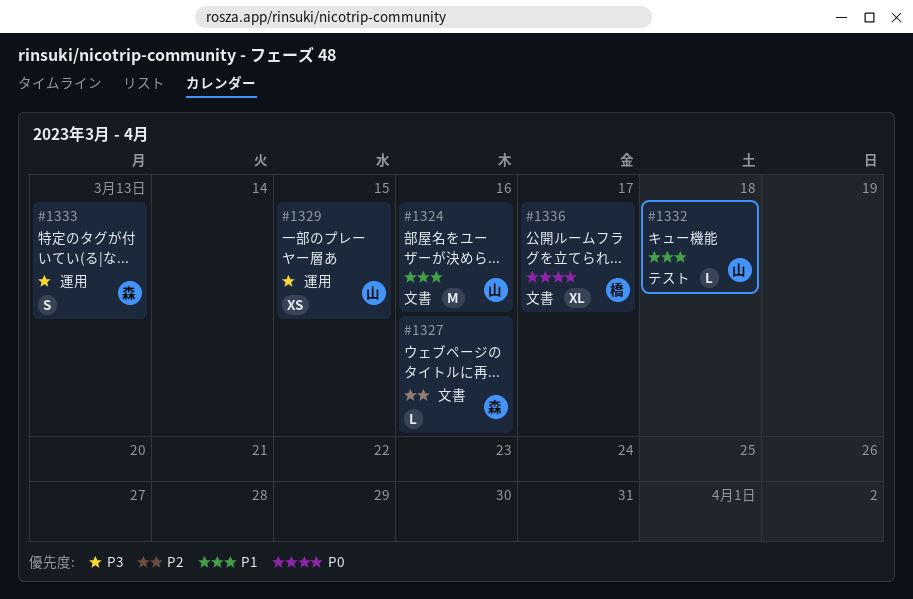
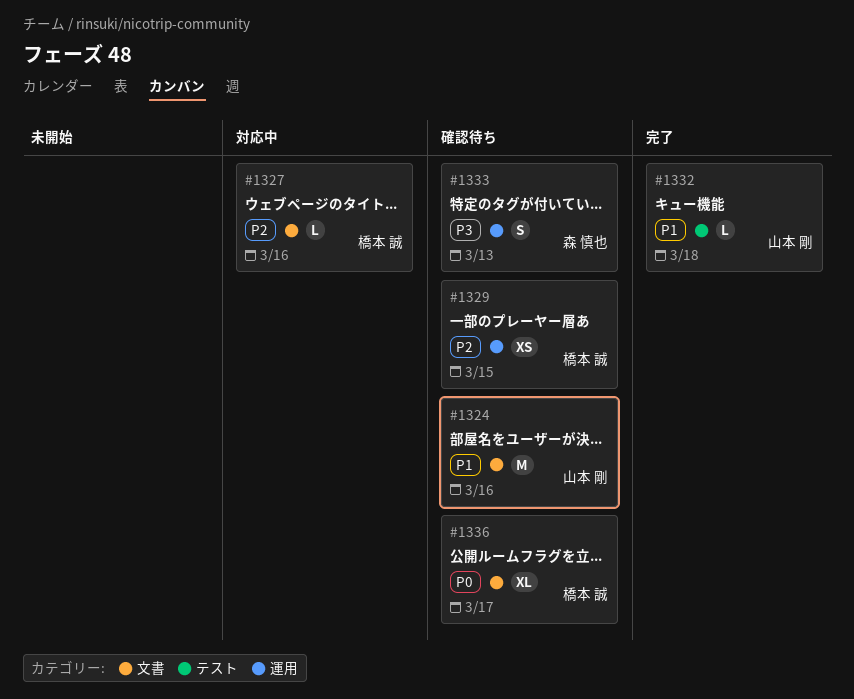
#1327, owner: 森 慎也 -> 橋本 誠
#1329, owner: 山本 剛 -> 橋本 誠
#1329, priority: P3 -> P2

